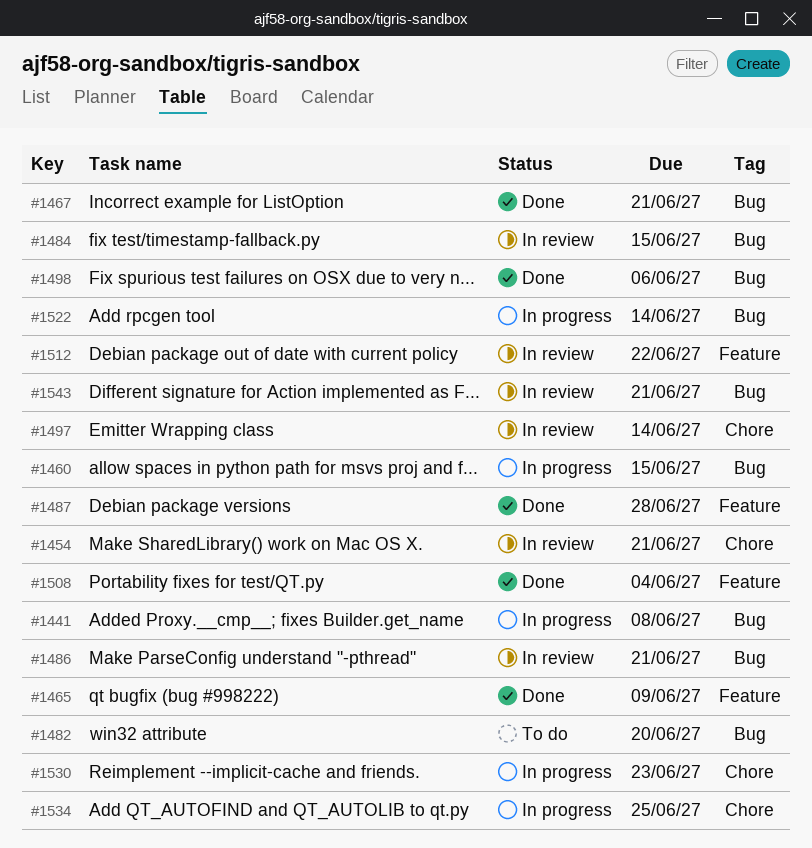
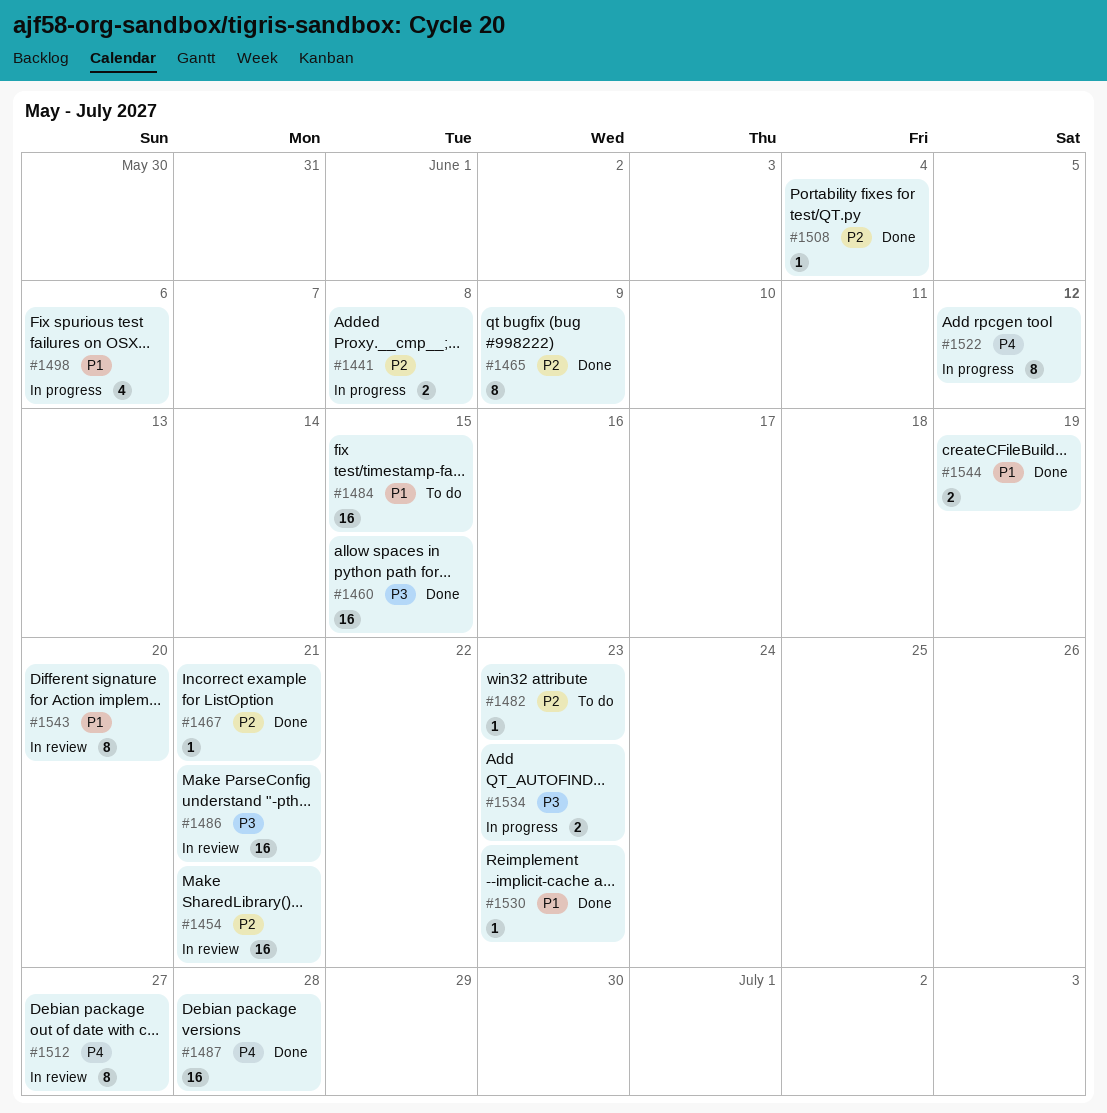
#1460, status: In progress -> Done
#1482, due: Jun 20 -> Jun 23
#1484, status: In review -> To do
#1497: present -> none
#1498, status: Done -> In progress
#1512, due: Jun 22 -> Jun 27
#1522, due: Jun 14 -> Jun 12
#1530, status: In progress -> Done
#1534, due: Jun 25 -> Jun 23
#1543, due: Jun 21 -> Jun 20
#1544: none -> present

